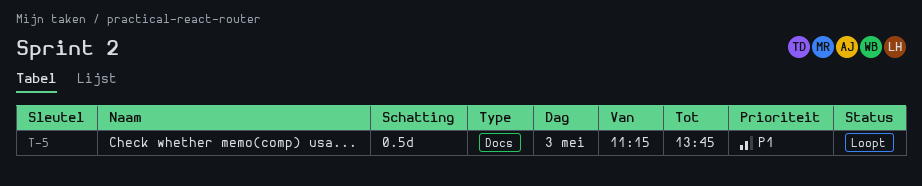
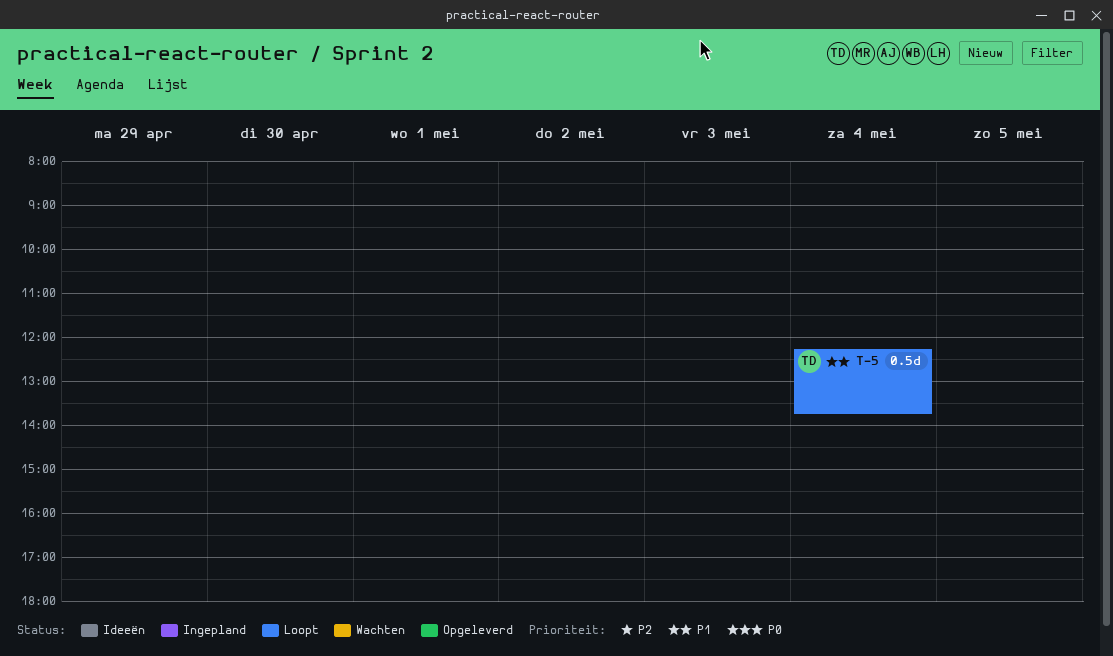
T-5, day: May 3 -> May 4
T-5, begins: 11:15 -> 12:15

